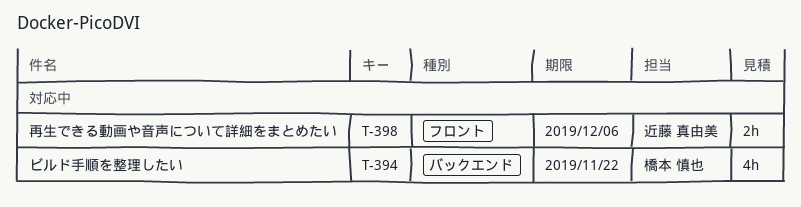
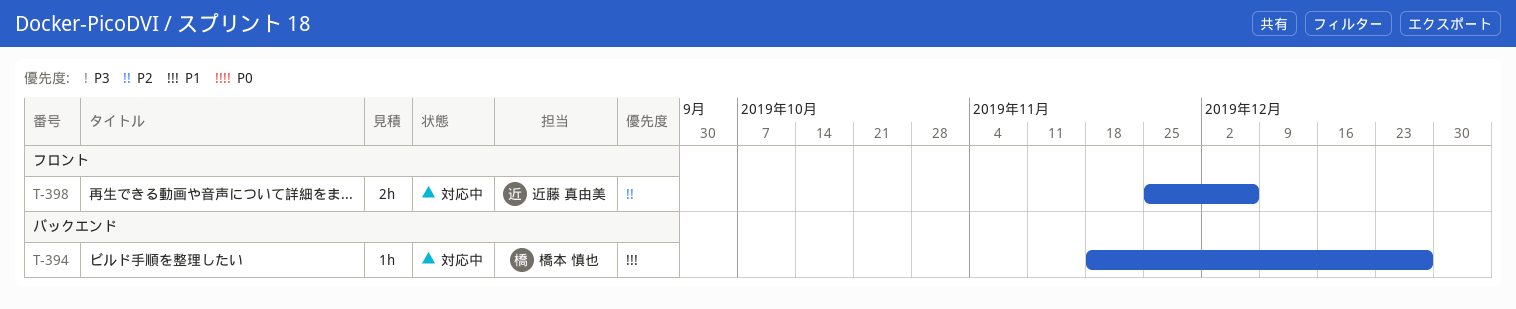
T-394, estimate: 4h -> 1h
T-394, due: Nov 22 -> Dec 27

